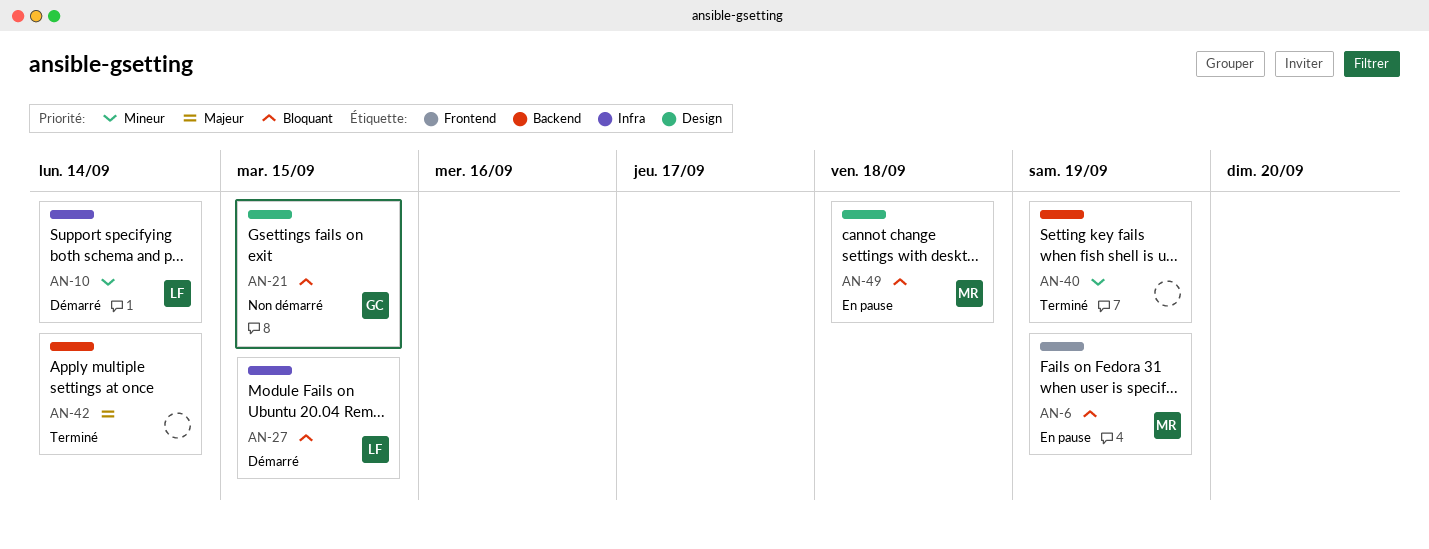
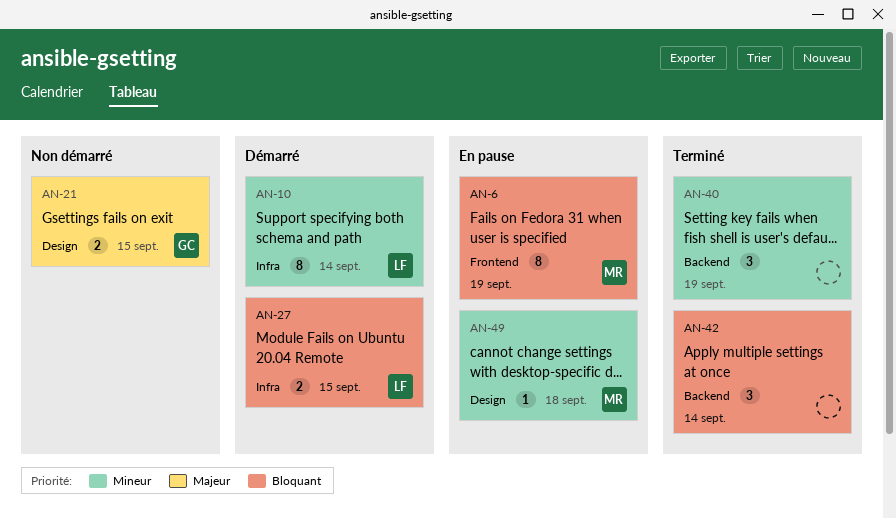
AN-21, priority: Bloquant -> Majeur
AN-42, priority: Majeur -> Bloquant
AN-49, priority: Bloquant -> Mineur

